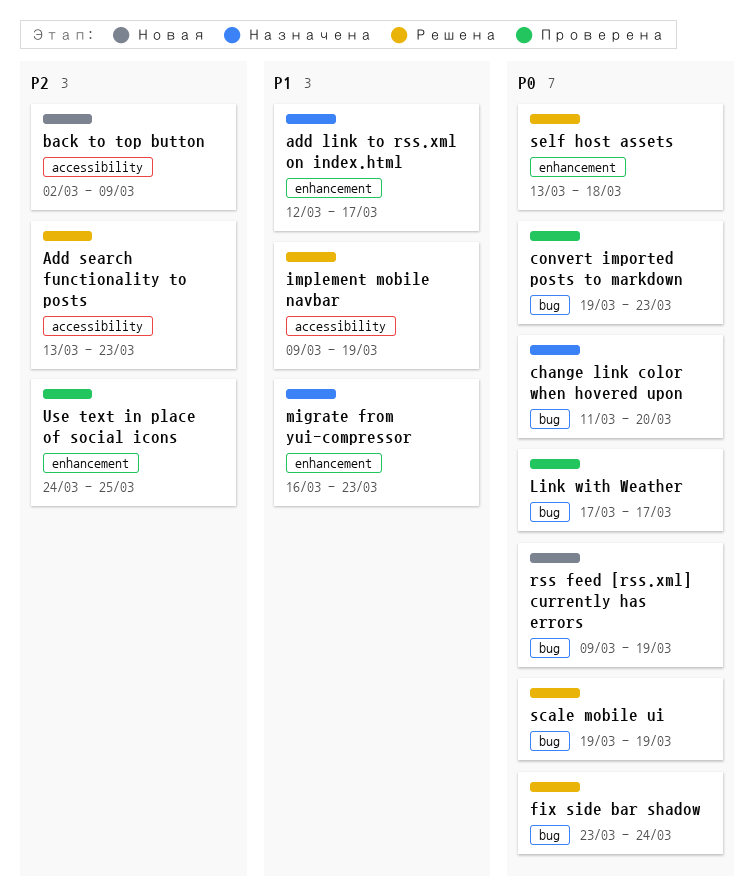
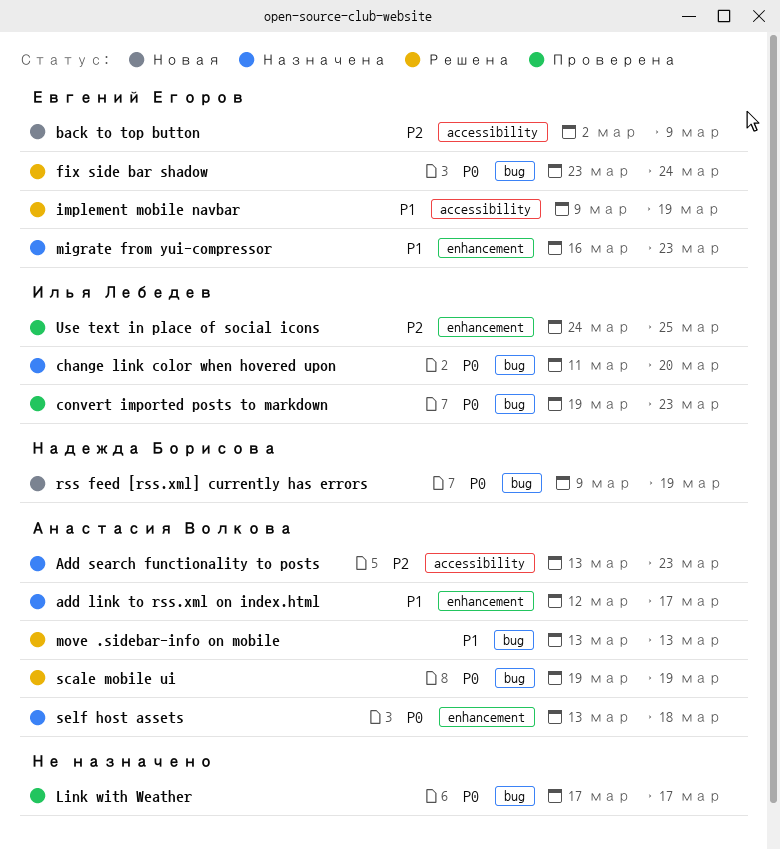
Add search functionality to posts, status: Решена -> Назначена
move .sidebar-info on mobile: none -> present
self host assets, status: Решена -> Назначена

